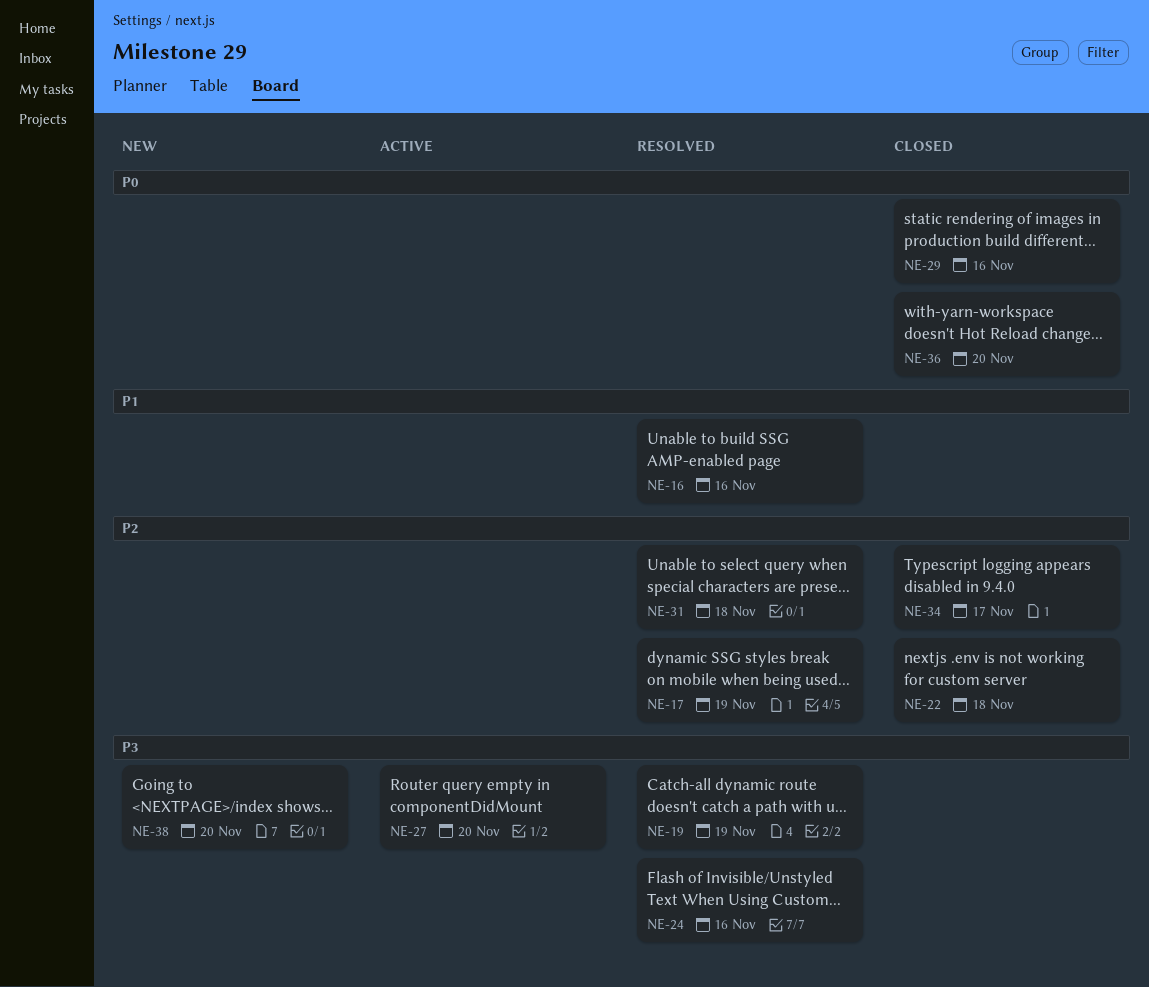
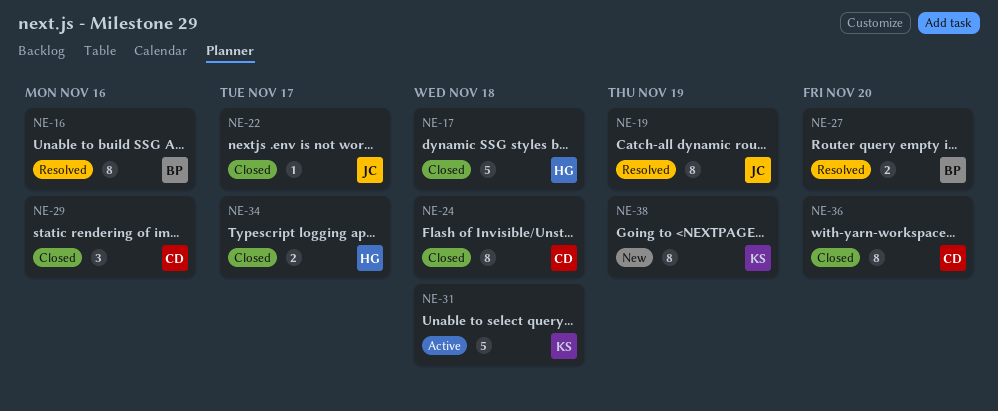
NE-17, status: Resolved -> Closed
NE-17, due: Nov 19 -> Nov 18
NE-22, due: Nov 18 -> Nov 17
NE-24, status: Resolved -> Closed
NE-24, due: Nov 16 -> Nov 18
NE-27, status: Active -> Resolved
NE-31, status: Resolved -> Active
NE-38, due: Nov 20 -> Nov 19

